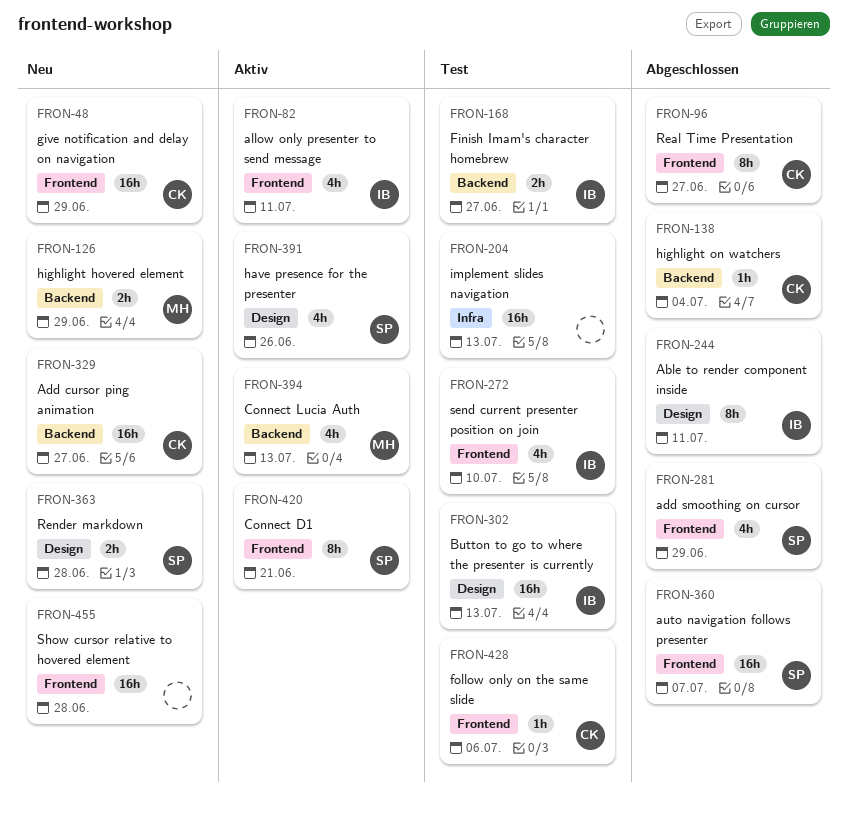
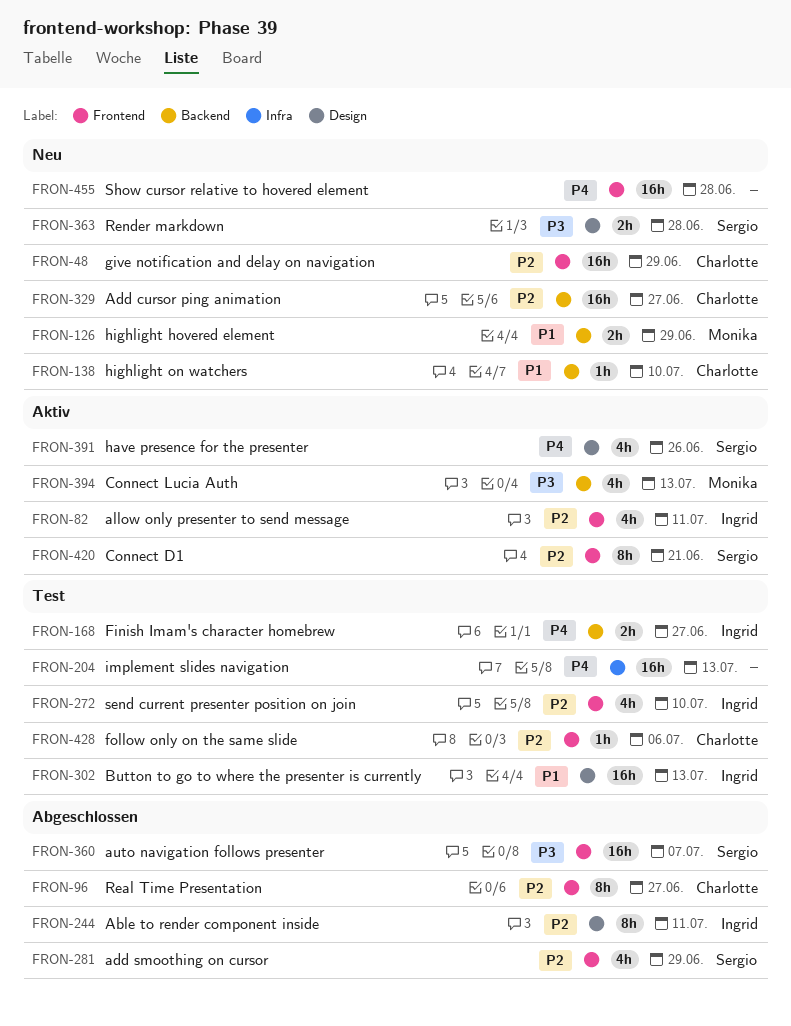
FRON-138, status: Abgeschlossen -> Neu
FRON-138, due: Jul 4 -> Jul 10

